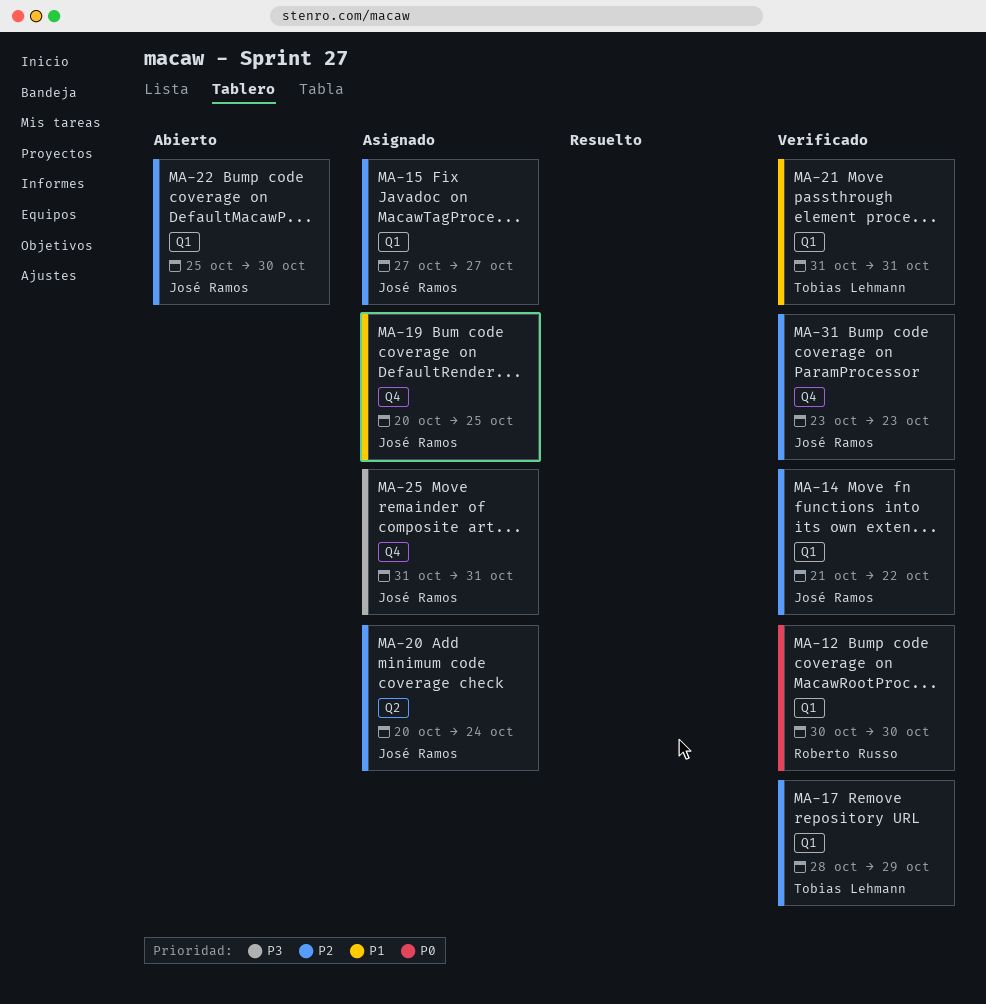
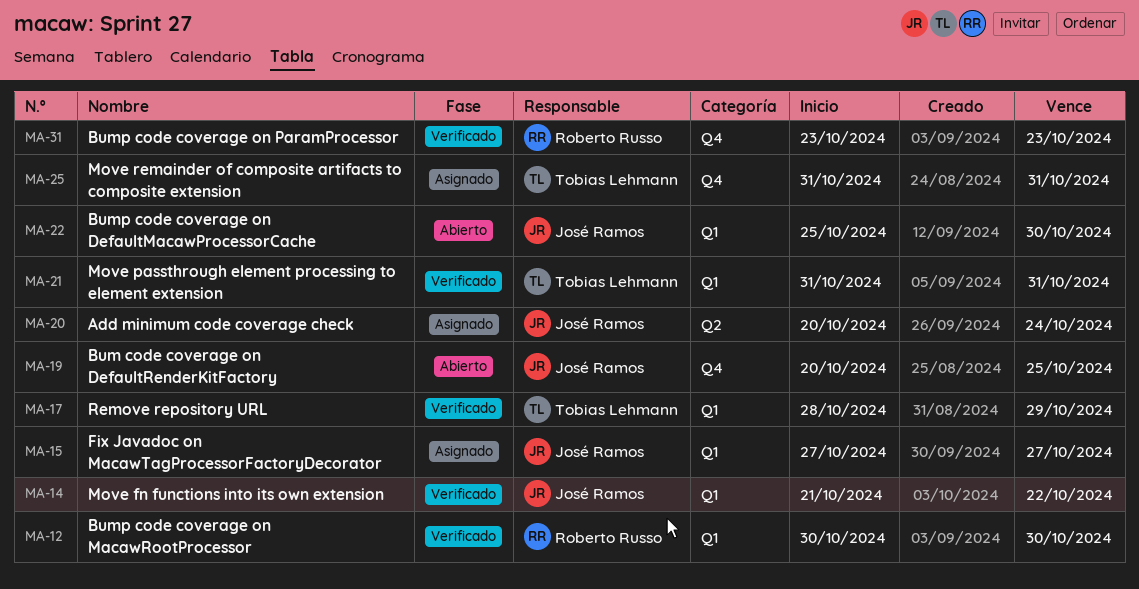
MA-19, status: Asignado -> Abierto
MA-25, owner: José Ramos -> Tobias Lehmann
MA-31, owner: José Ramos -> Roberto Russo

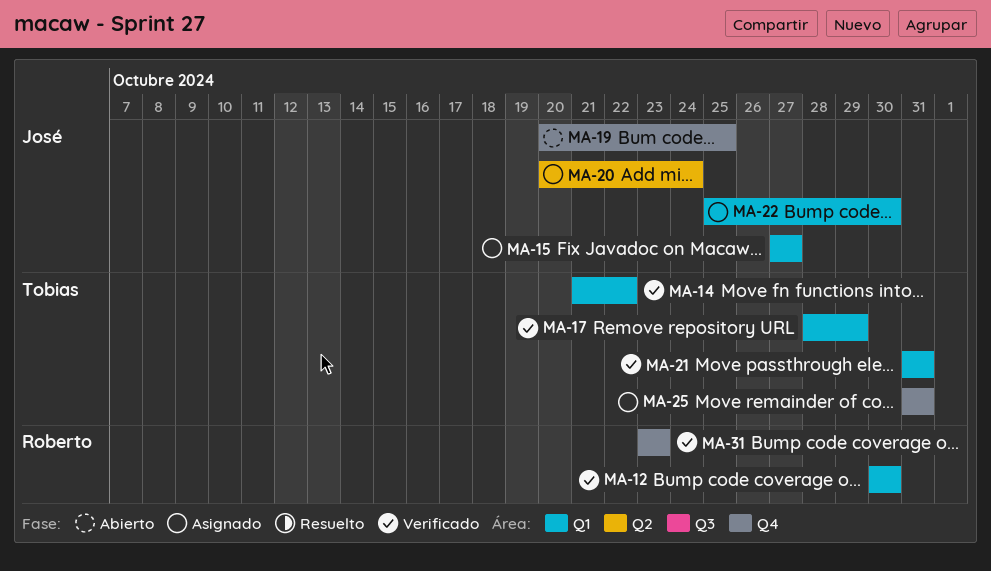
MA-14, owner: José Ramos -> Tobias Lehmann
MA-22, status: Abierto -> Asignado

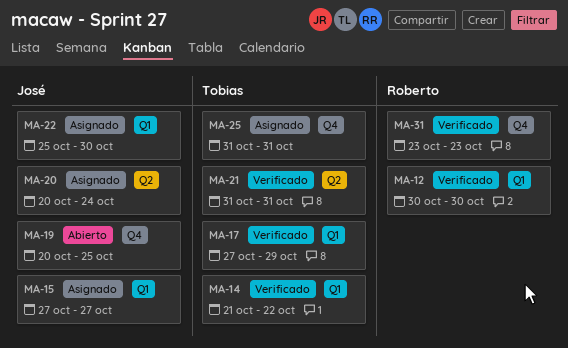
MA-17, start: Oct 28 -> Oct 27
MA-21, label: Q1 -> Q2

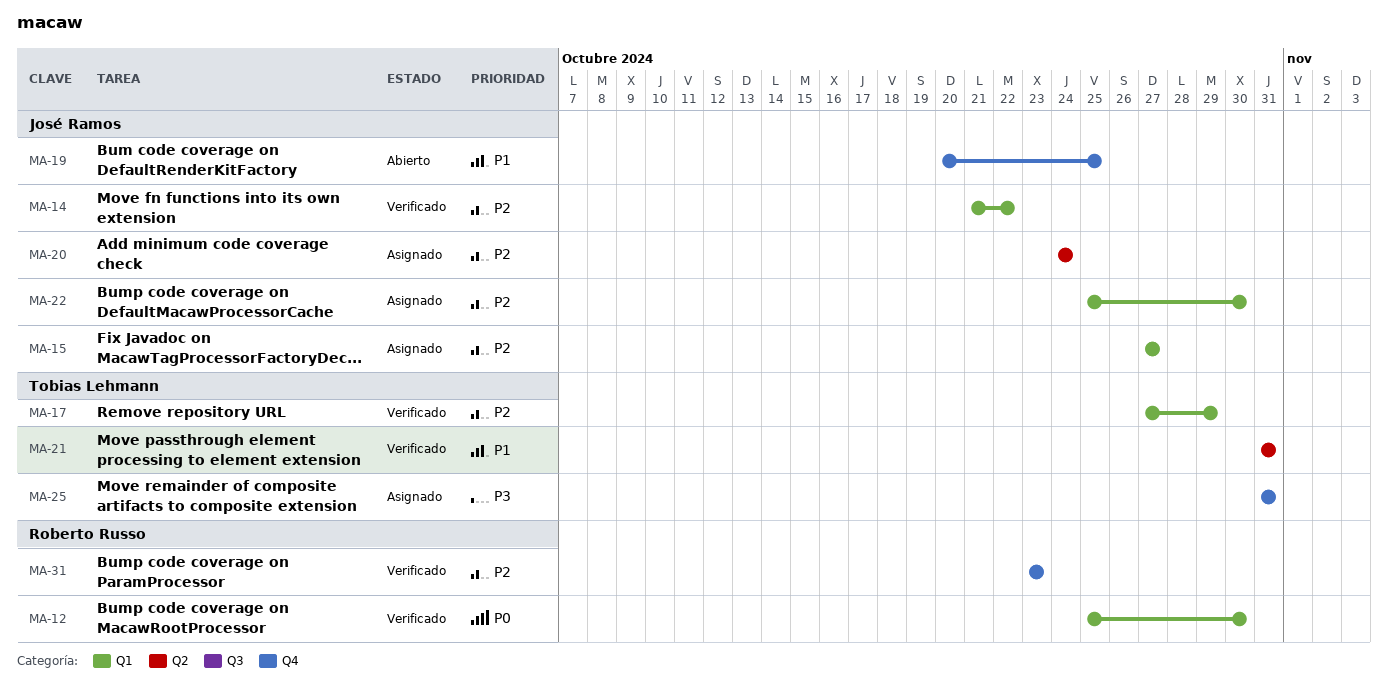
MA-12, start: Oct 30 -> Oct 25
MA-14, owner: Tobias Lehmann -> José Ramos
MA-20, start: Oct 20 -> Oct 24

